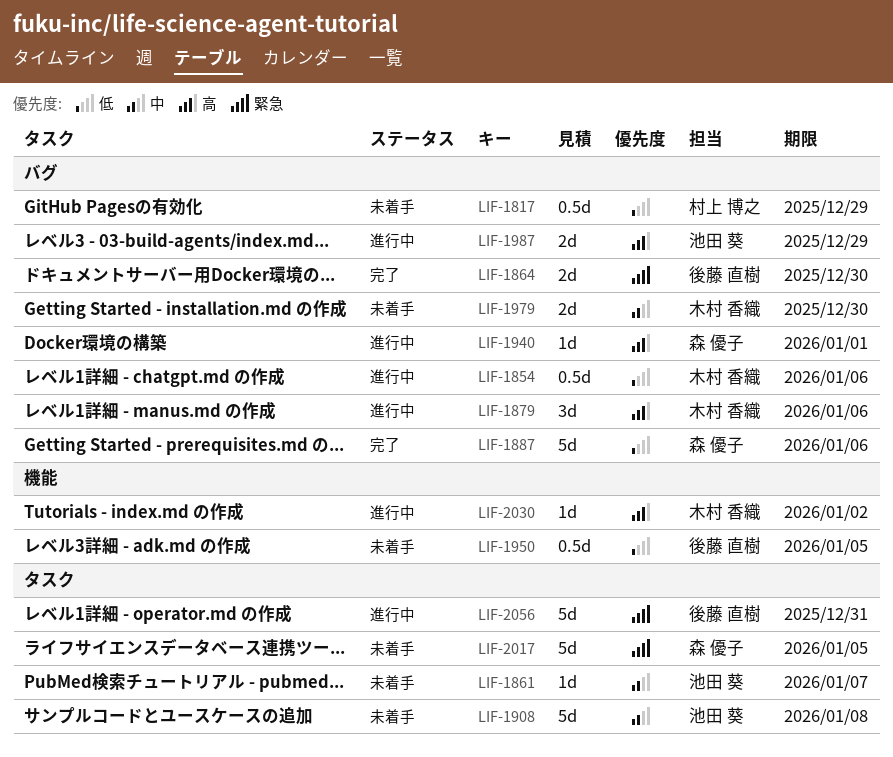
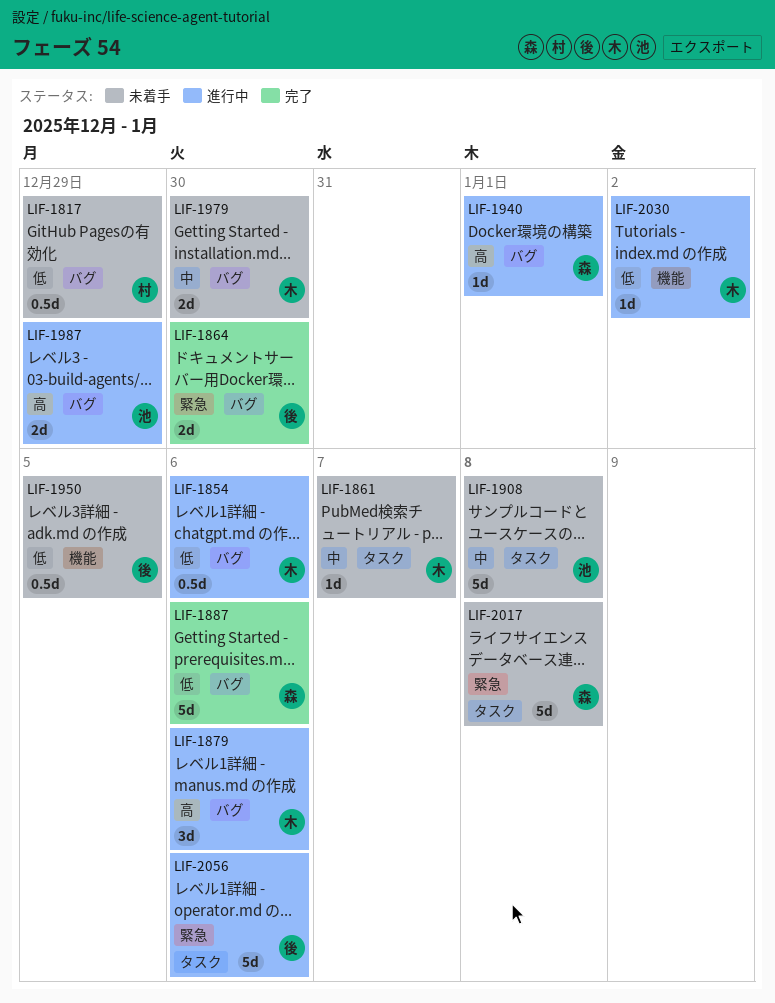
LIF-1861, owner: 池田 葵 -> 木村 香織
LIF-2017, due: Jan 5 -> Jan 8
LIF-2030, priority: 高 -> 低
LIF-2056, due: Dec 31 -> Jan 6

